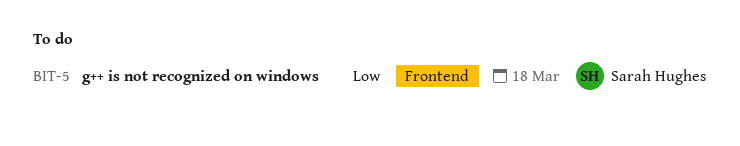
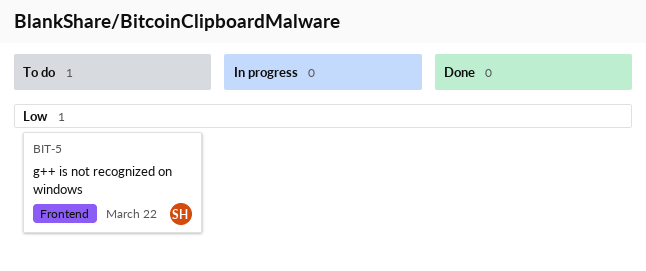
BIT-5, due: Mar 18 -> Mar 22

